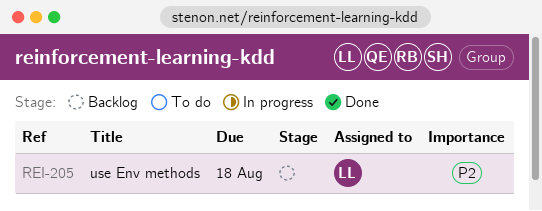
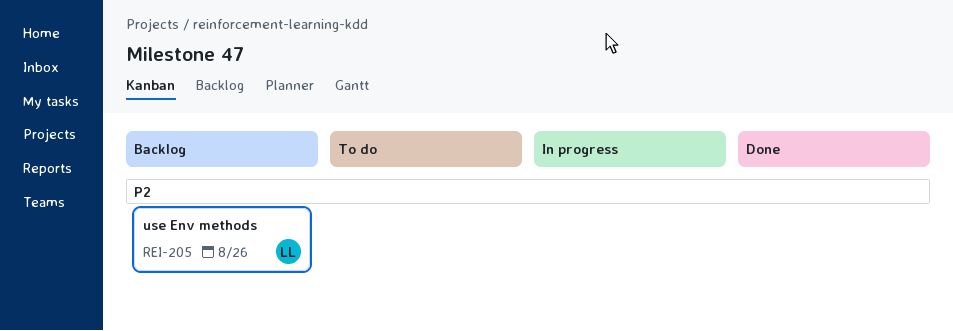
REI-205, due: Aug 18 -> Aug 26

